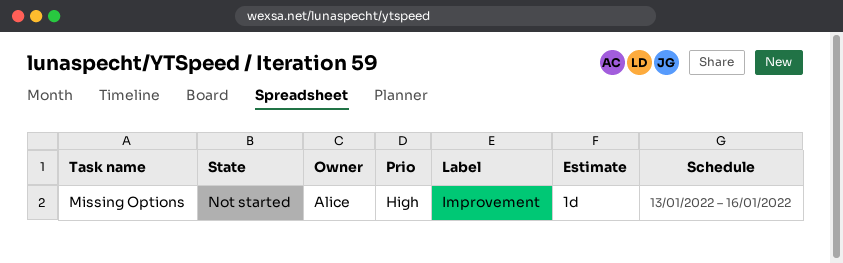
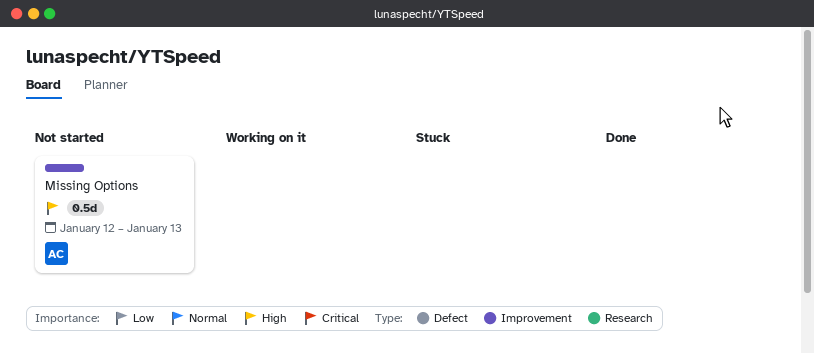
Missing Options, estimate: 1d -> 0.5d
Missing Options, start: Jan 13 -> Jan 12
Missing Options, due: Jan 16 -> Jan 13

